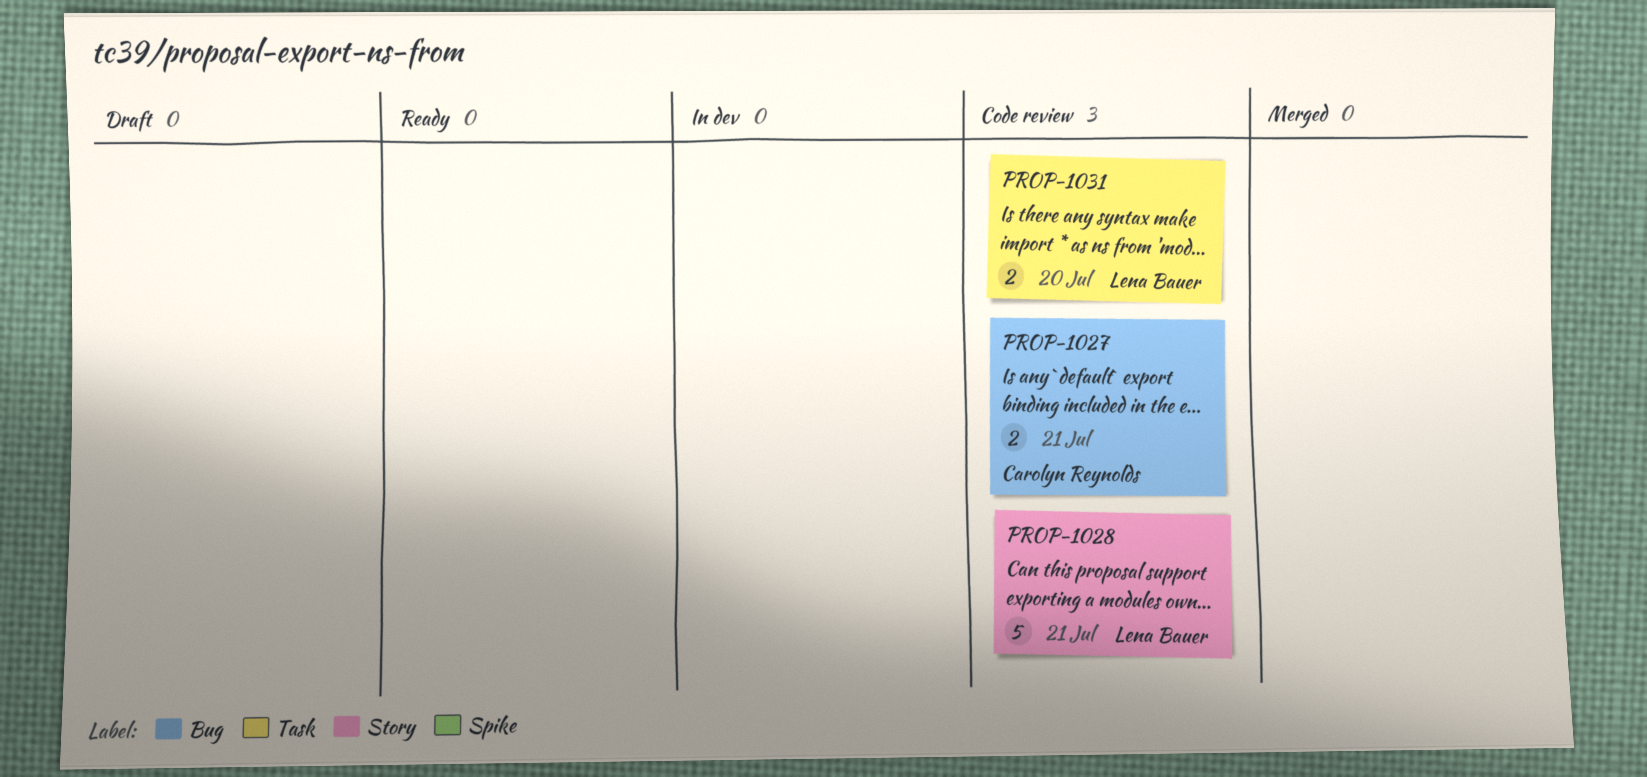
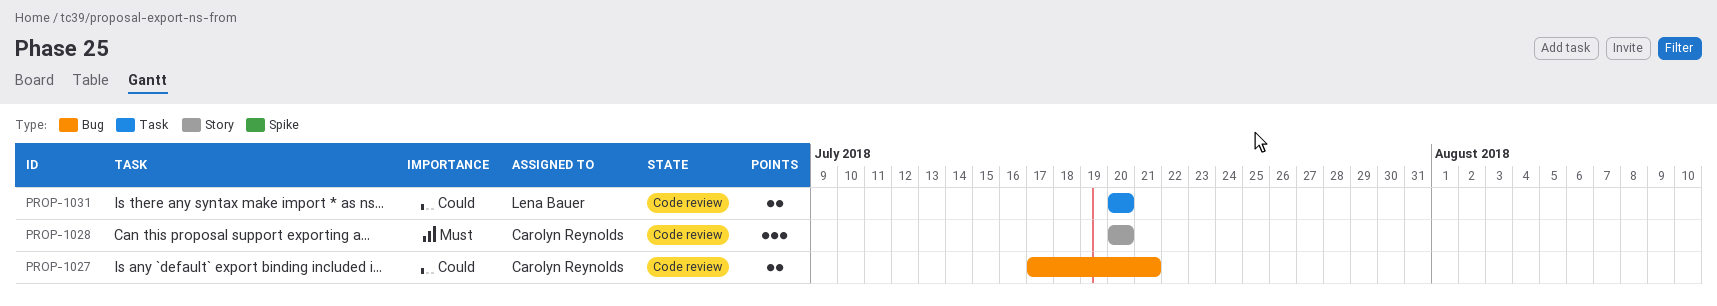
PROP-1028, owner: Lena Bauer -> Carolyn Reynolds
PROP-1028, estimate: 5 -> 3
PROP-1028, due: Jul 21 -> Jul 20

